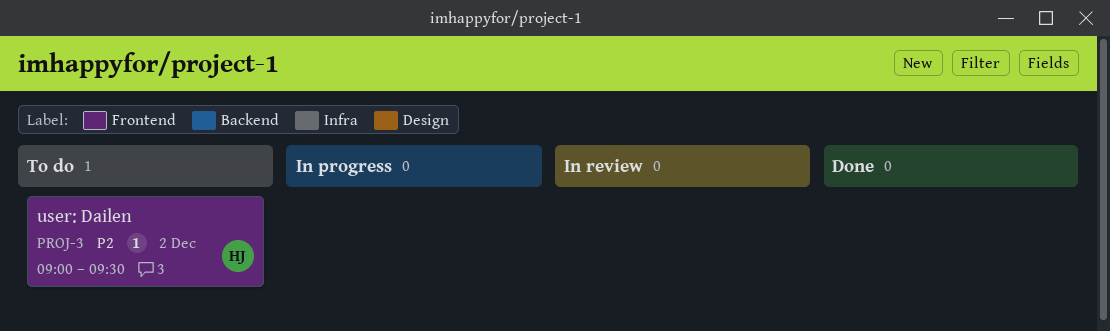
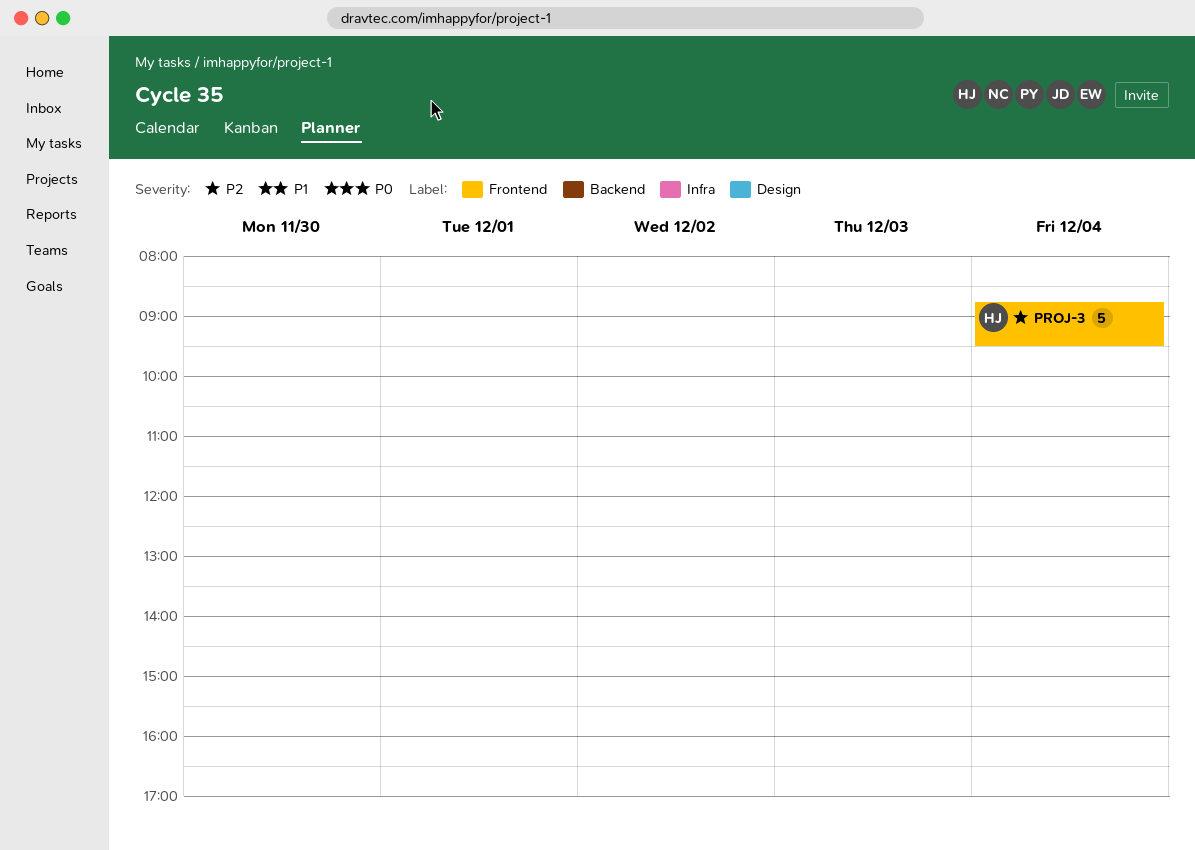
PROJ-3, estimate: 1 -> 5
PROJ-3, day: Dec 2 -> Dec 4
PROJ-3, begins: 09:00 -> 08:45

